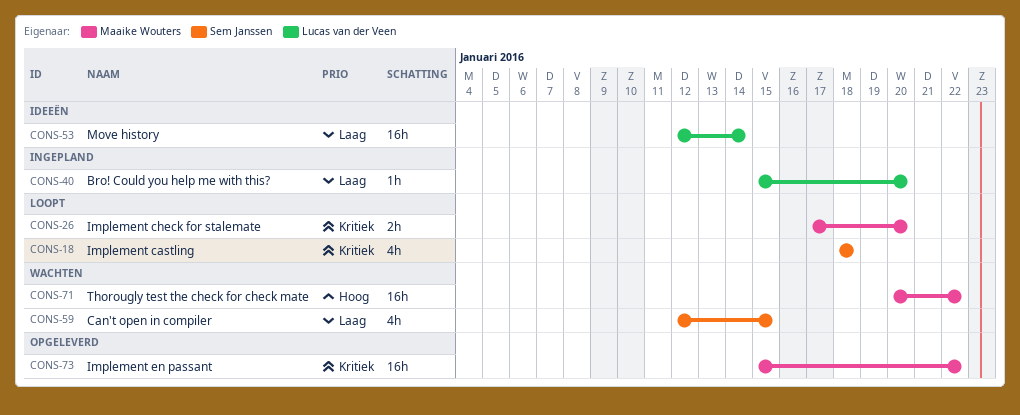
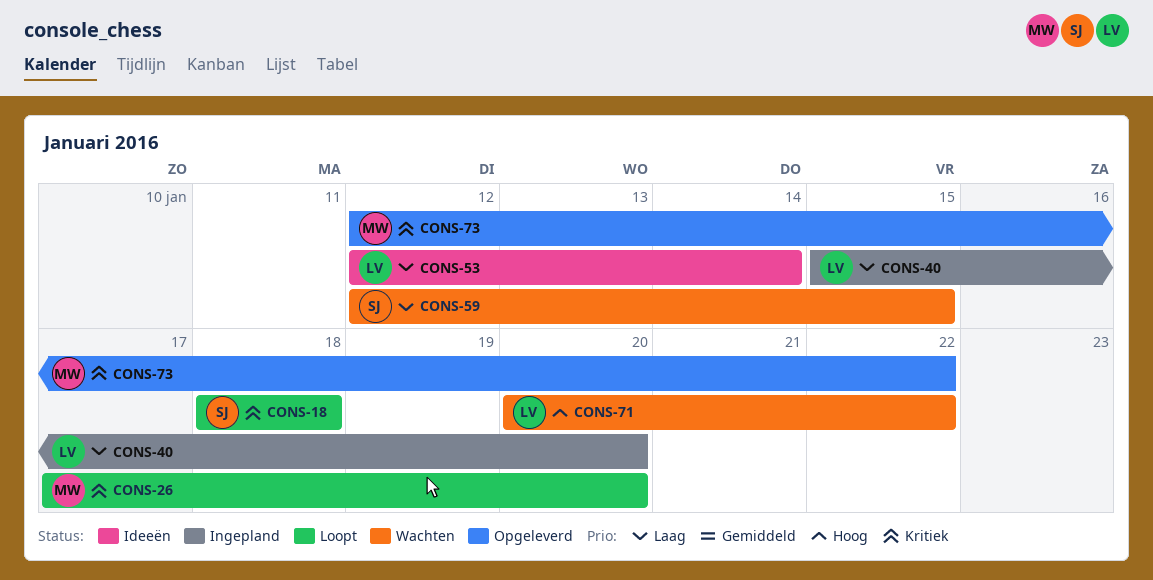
CONS-71, owner: Maaike Wouters -> Lucas van der Veen
CONS-73, start: Jan 15 -> Jan 12

